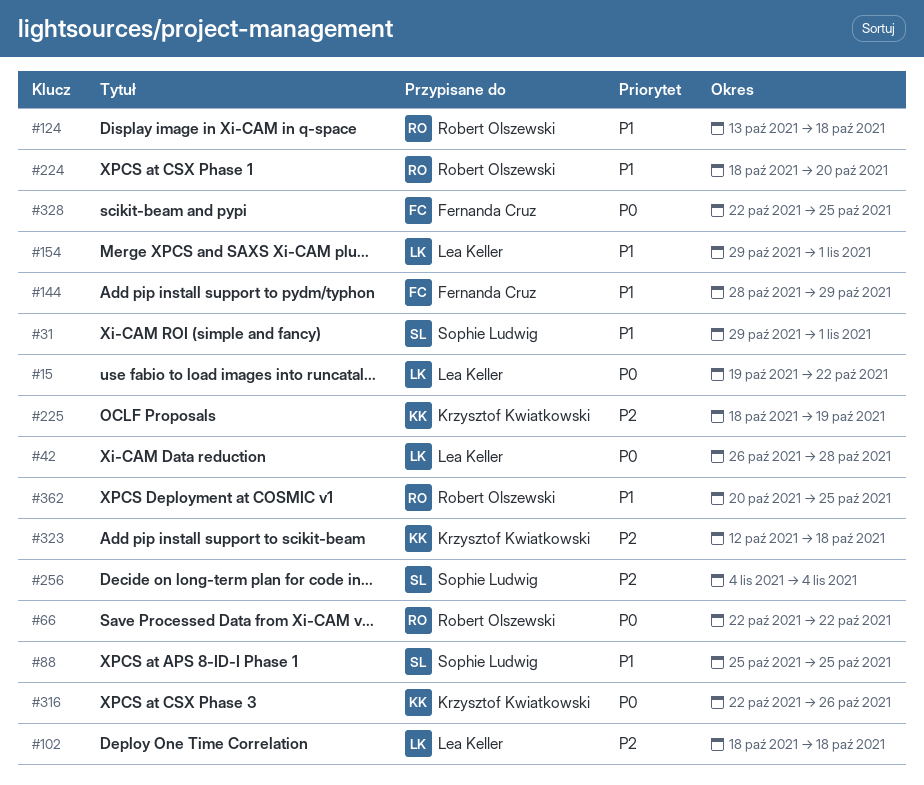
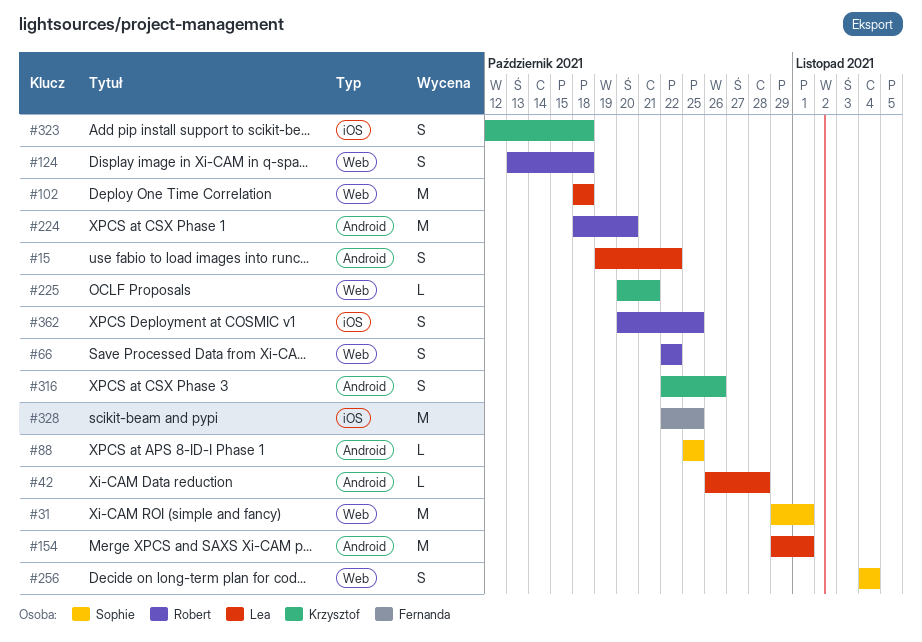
#144: present -> none
#225, start: Oct 18 -> Oct 20
#225, due: Oct 19 -> Oct 21

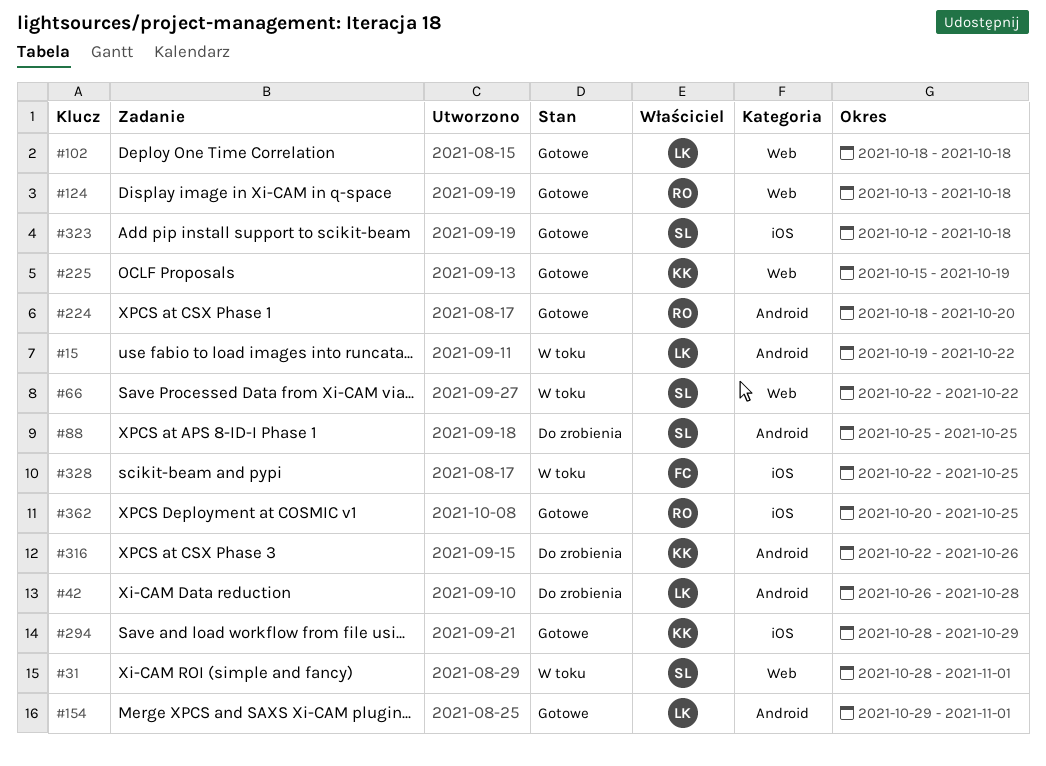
#31, start: Oct 29 -> Oct 28
#66, owner: Robert -> Sophie
#225, start: Oct 20 -> Oct 15
#225, due: Oct 21 -> Oct 19
#256: present -> none
#294: none -> present
#323, owner: Krzysztof -> Sophie

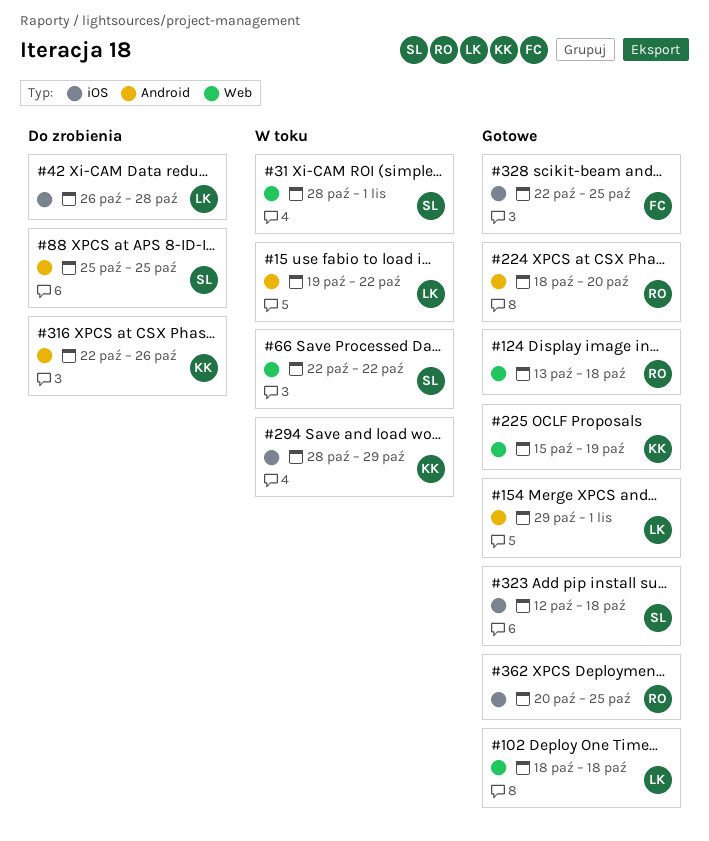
#42, label: Android -> iOS
#294, status: Gotowe -> W toku
#328, status: W toku -> Gotowe

